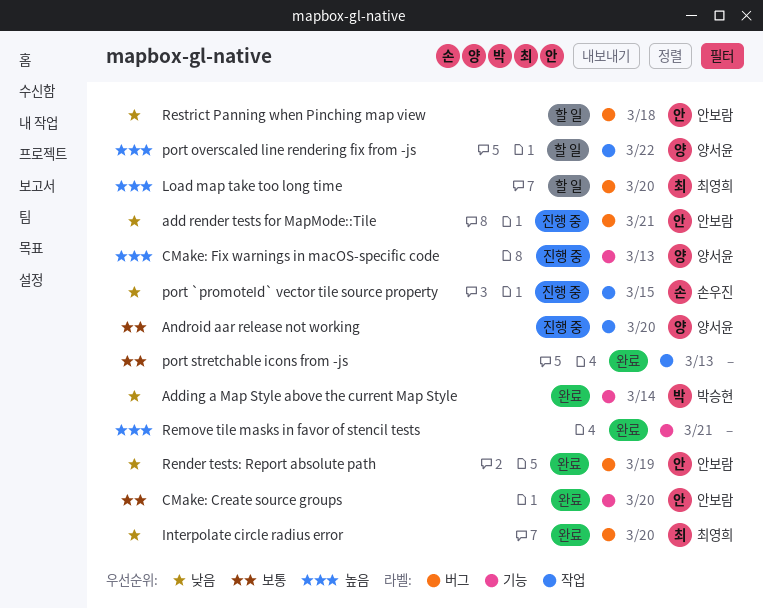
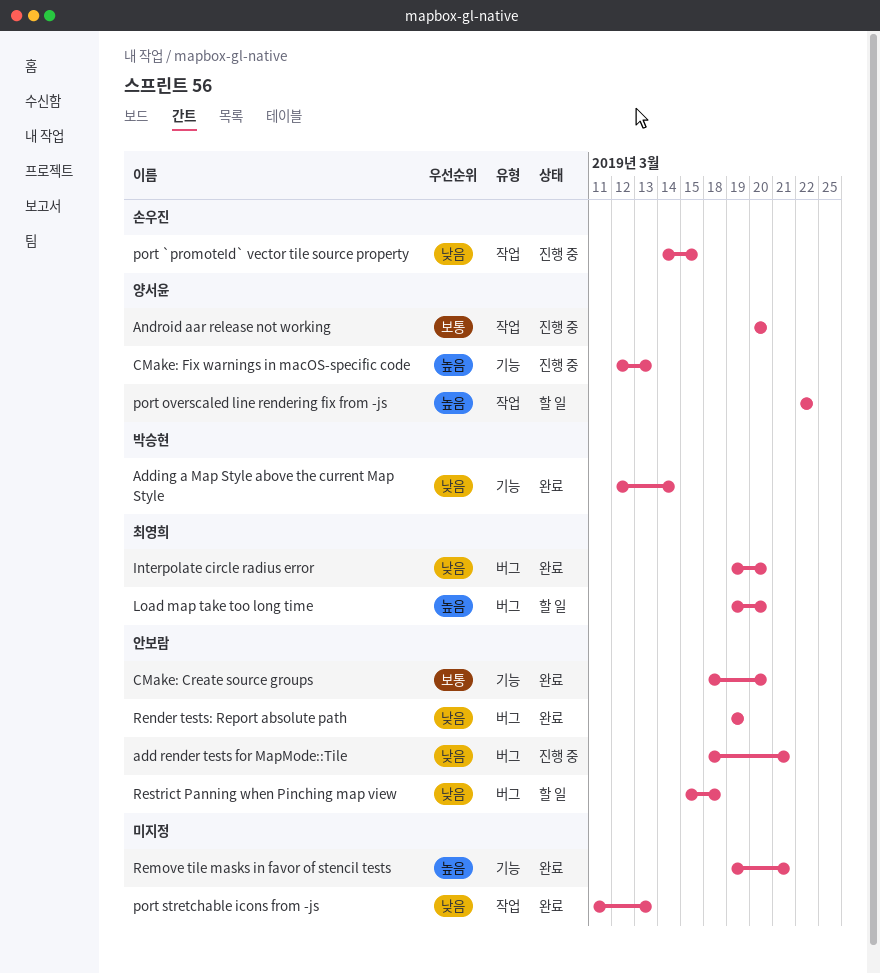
port stretchable icons from -js, priority: 보통 -> 낮음

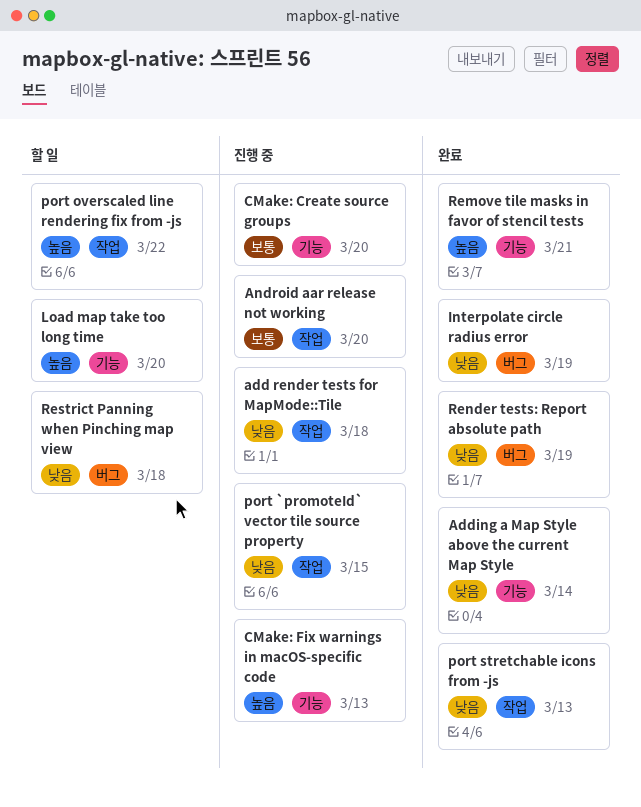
add render tests for MapMode::Tile, label: 버그 -> 작업
add render tests for MapMode::Tile, due: Mar 21 -> Mar 18
CMake: Create source groups, status: 완료 -> 진행 중
Interpolate circle radius error, due: Mar 20 -> Mar 19
Load map take too long time, label: 버그 -> 기능

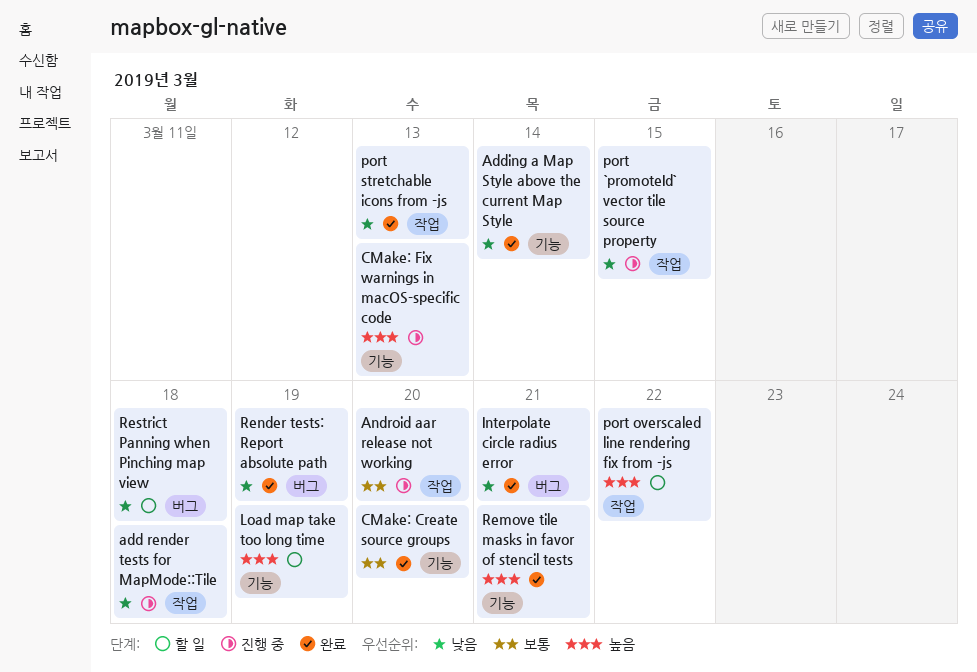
CMake: Create source groups, status: 진행 중 -> 완료
Interpolate circle radius error, due: Mar 19 -> Mar 21
Load map take too long time, due: Mar 20 -> Mar 19

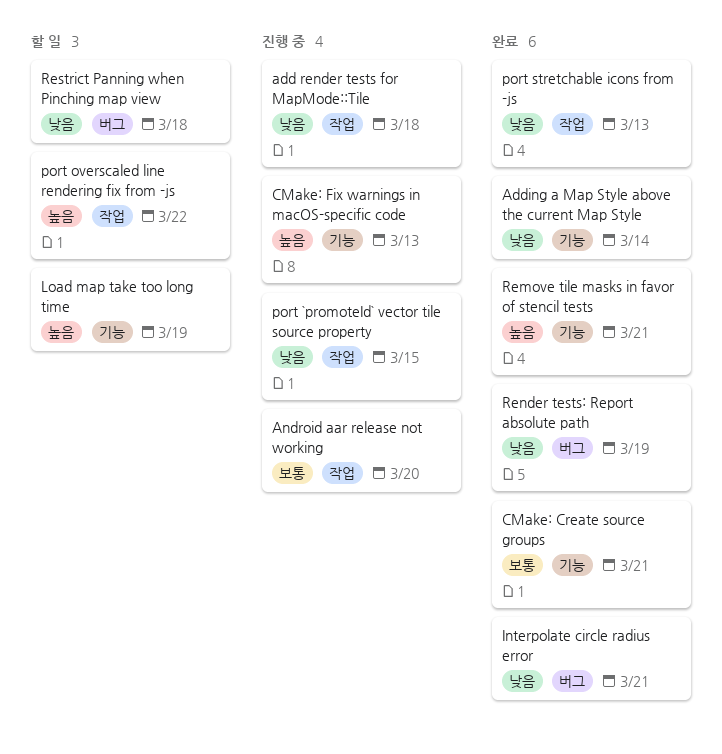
CMake: Create source groups, due: Mar 20 -> Mar 21

